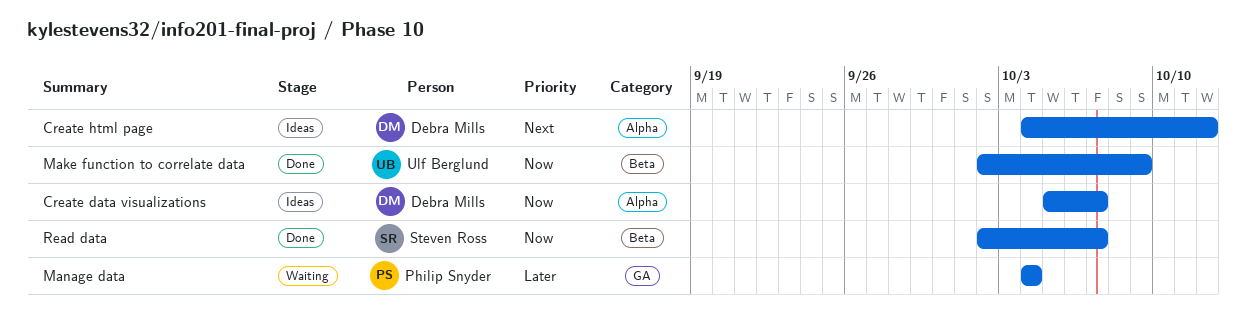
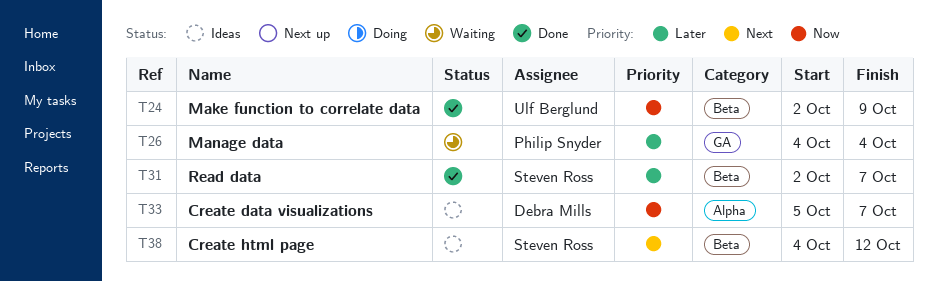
Create html page, owner: Debra Mills -> Steven Ross
Create html page, label: Alpha -> Beta
Read data, priority: Now -> Later

